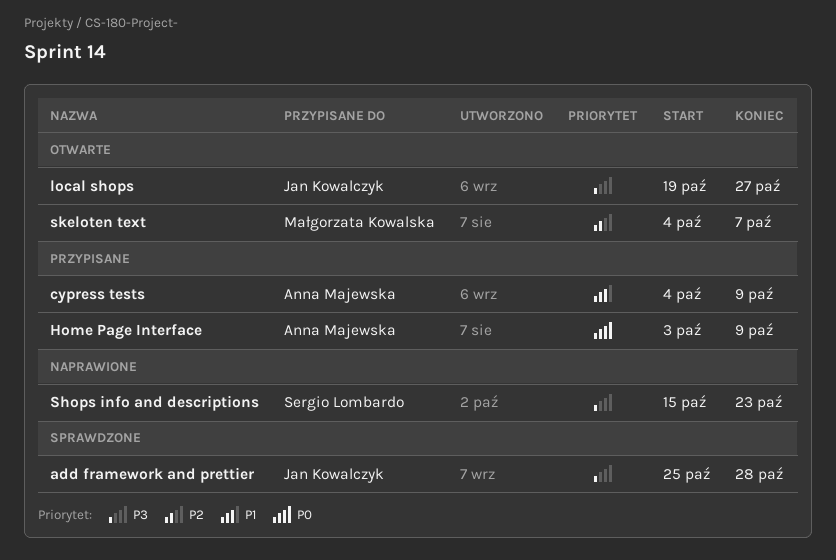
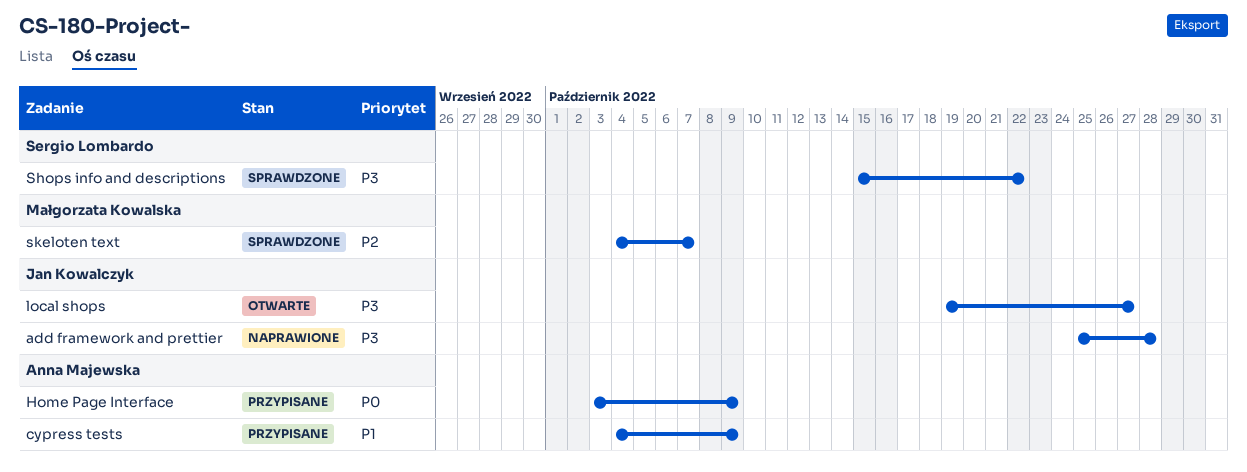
add framework and prettier, status: Sprawdzone -> Naprawione
Shops info and descriptions, status: Naprawione -> Sprawdzone
Shops info and descriptions, due: Oct 23 -> Oct 22
skeloten text, status: Otwarte -> Sprawdzone

